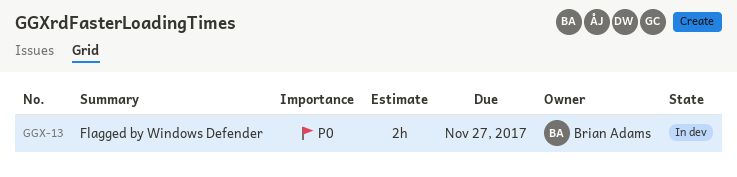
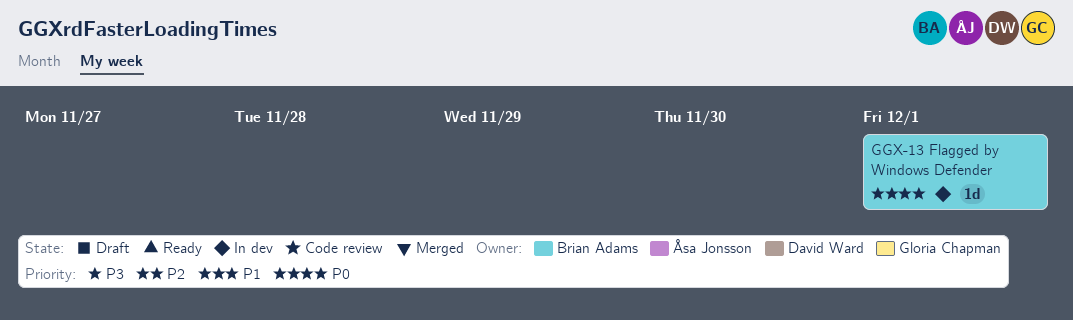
GGX-13, estimate: 2h -> 1d
GGX-13, due: Nov 27 -> Dec 1

